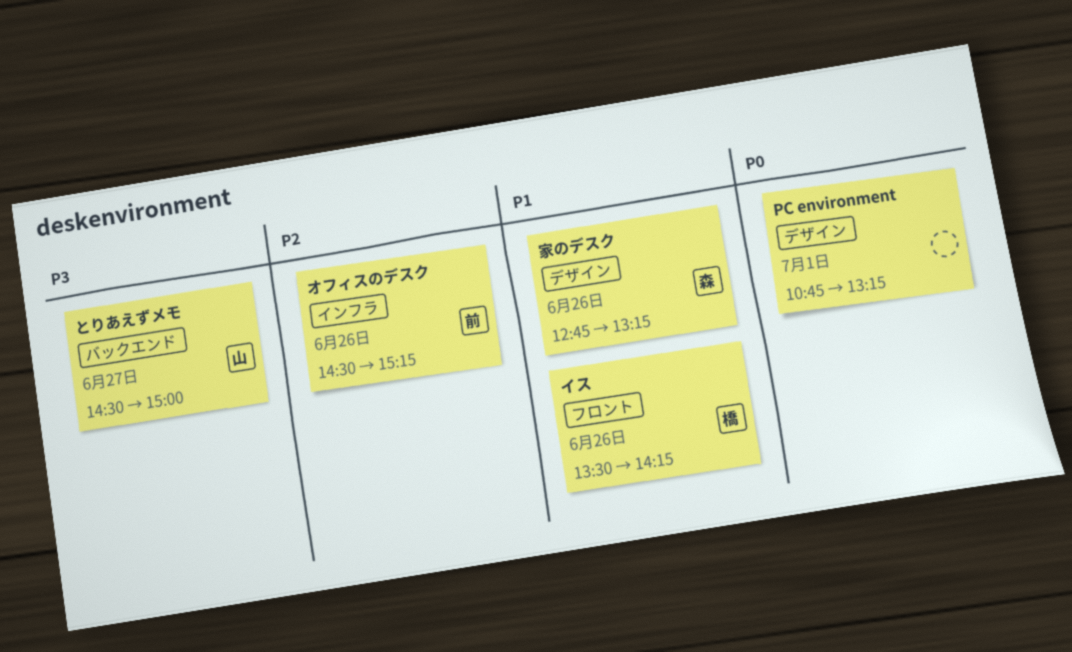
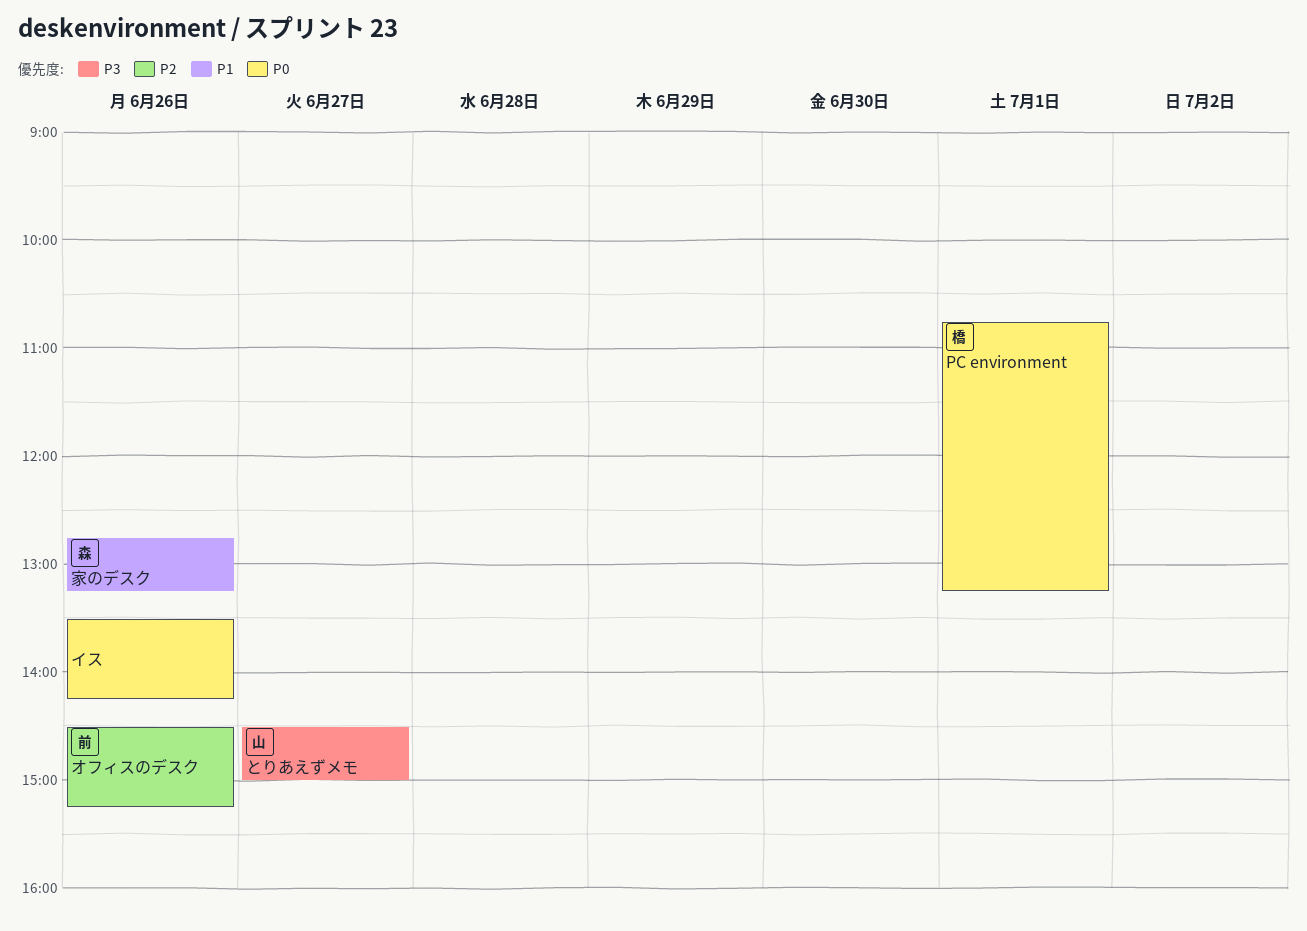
PC environment, owner: none -> 橋
イス, owner: 橋 -> none
イス, priority: P1 -> P0

